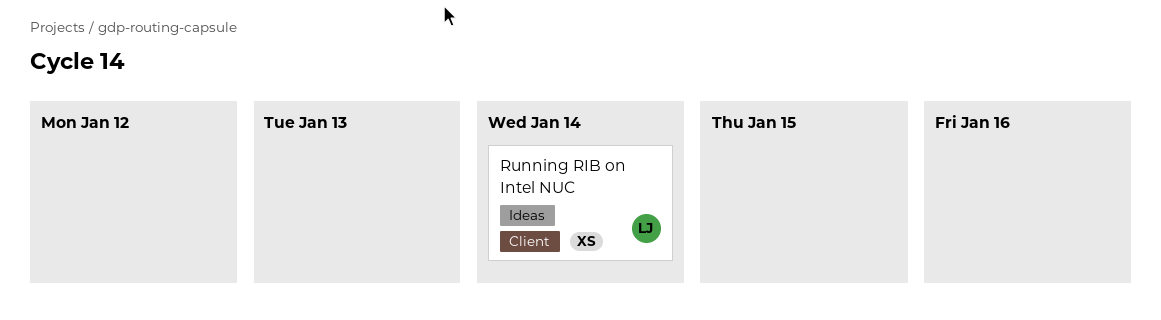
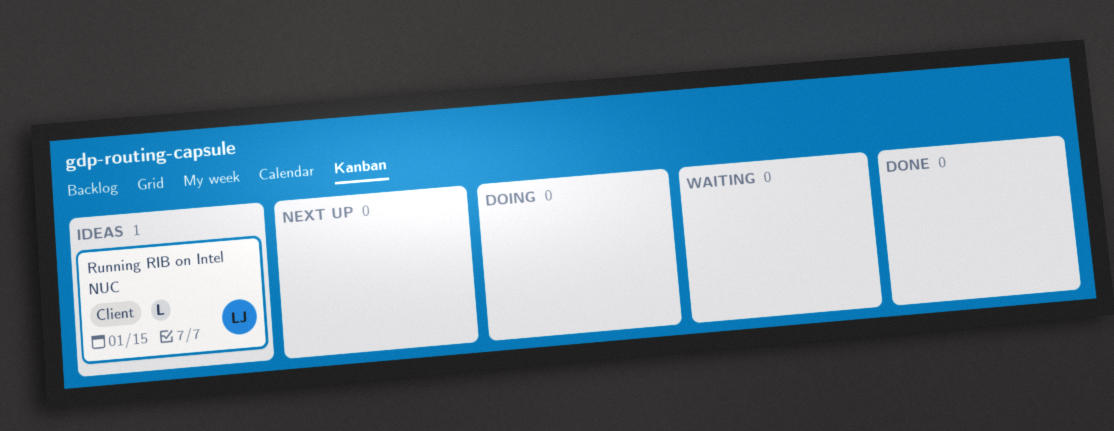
Running RIB on Intel NUC, estimate: XS -> L
Running RIB on Intel NUC, due: Jan 14 -> Jan 15

